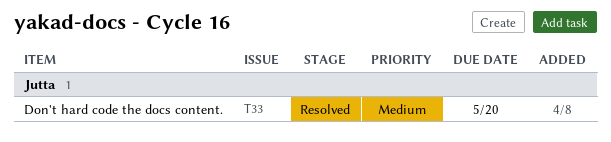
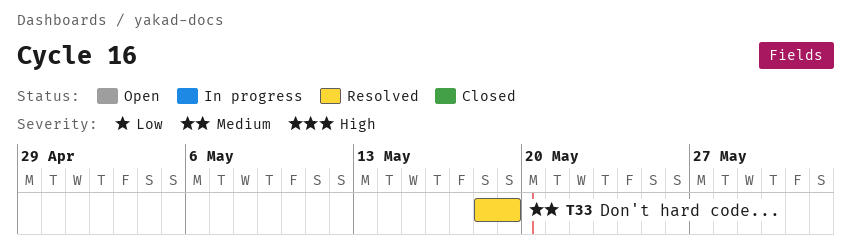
T33, due: May 20 -> May 19

